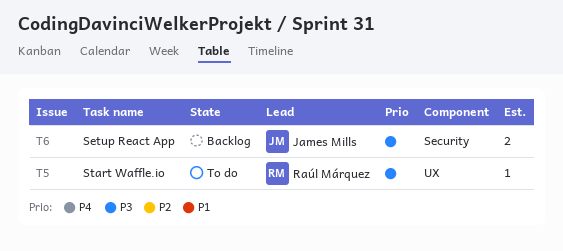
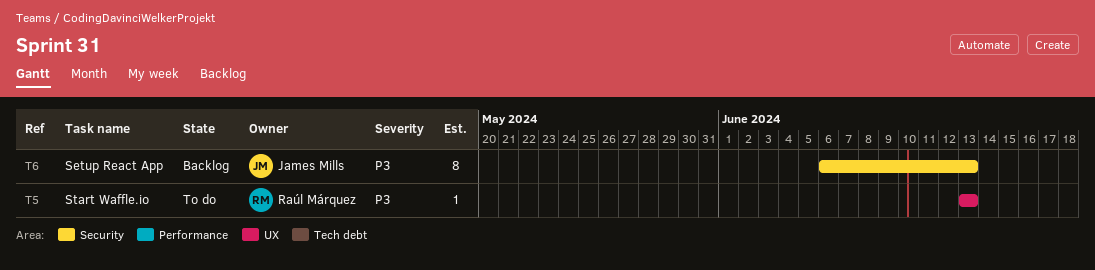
T6, estimate: 2 -> 8

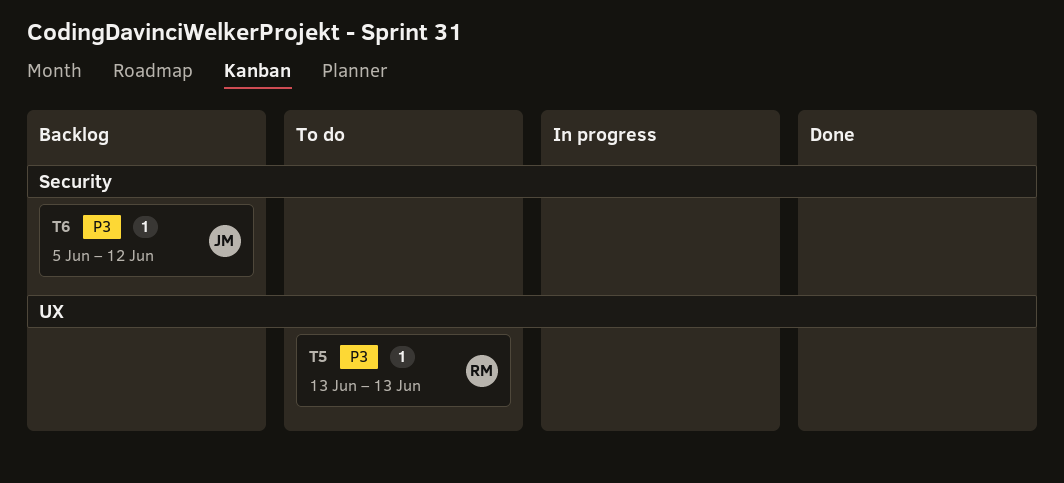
T6, estimate: 8 -> 1
T6, start: Jun 6 -> Jun 5
T6, due: Jun 13 -> Jun 12

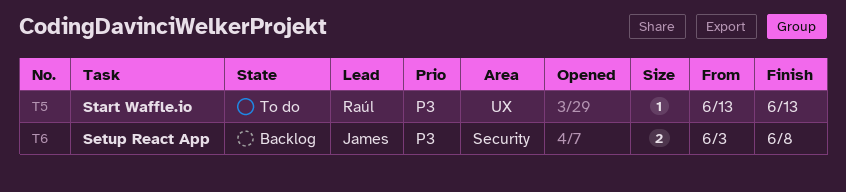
T6, estimate: 1 -> 2
T6, start: Jun 5 -> Jun 3
T6, due: Jun 12 -> Jun 8

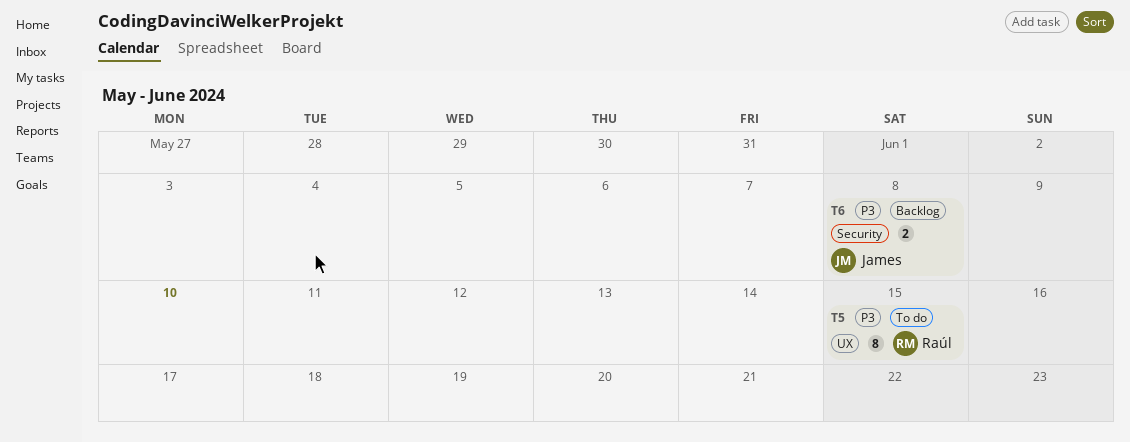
T5, estimate: 1 -> 8
T5, due: Jun 13 -> Jun 15

